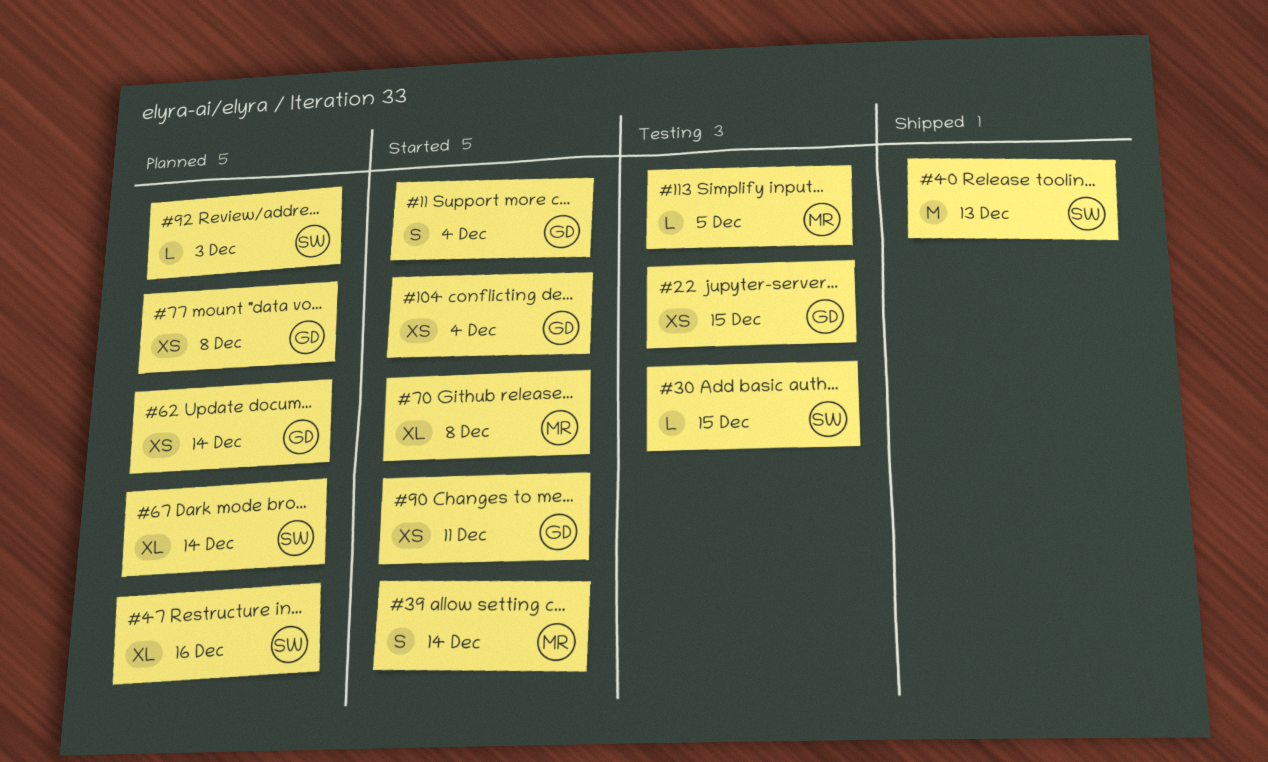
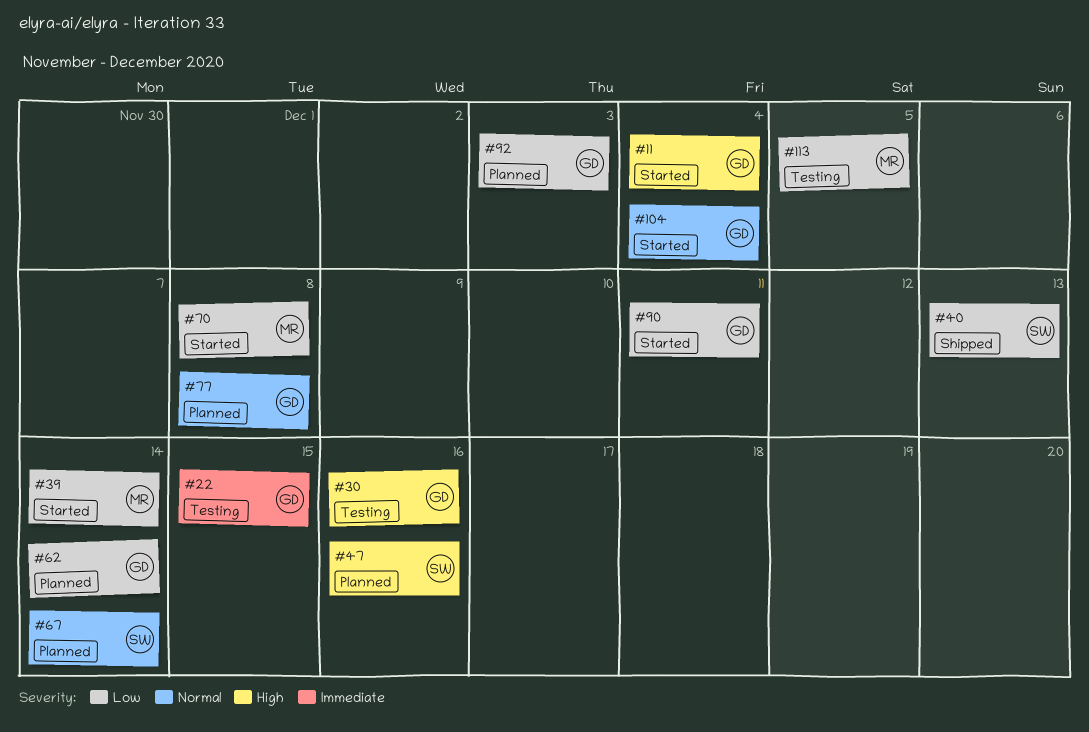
#30, owner: SW -> GD
#30, due: Dec 15 -> Dec 16
#92, owner: SW -> GD

